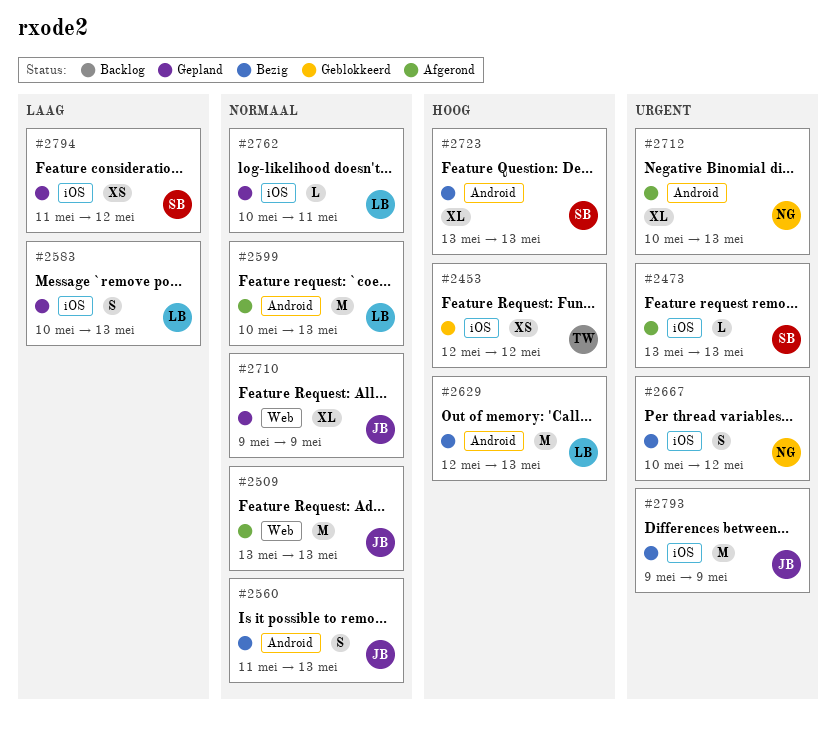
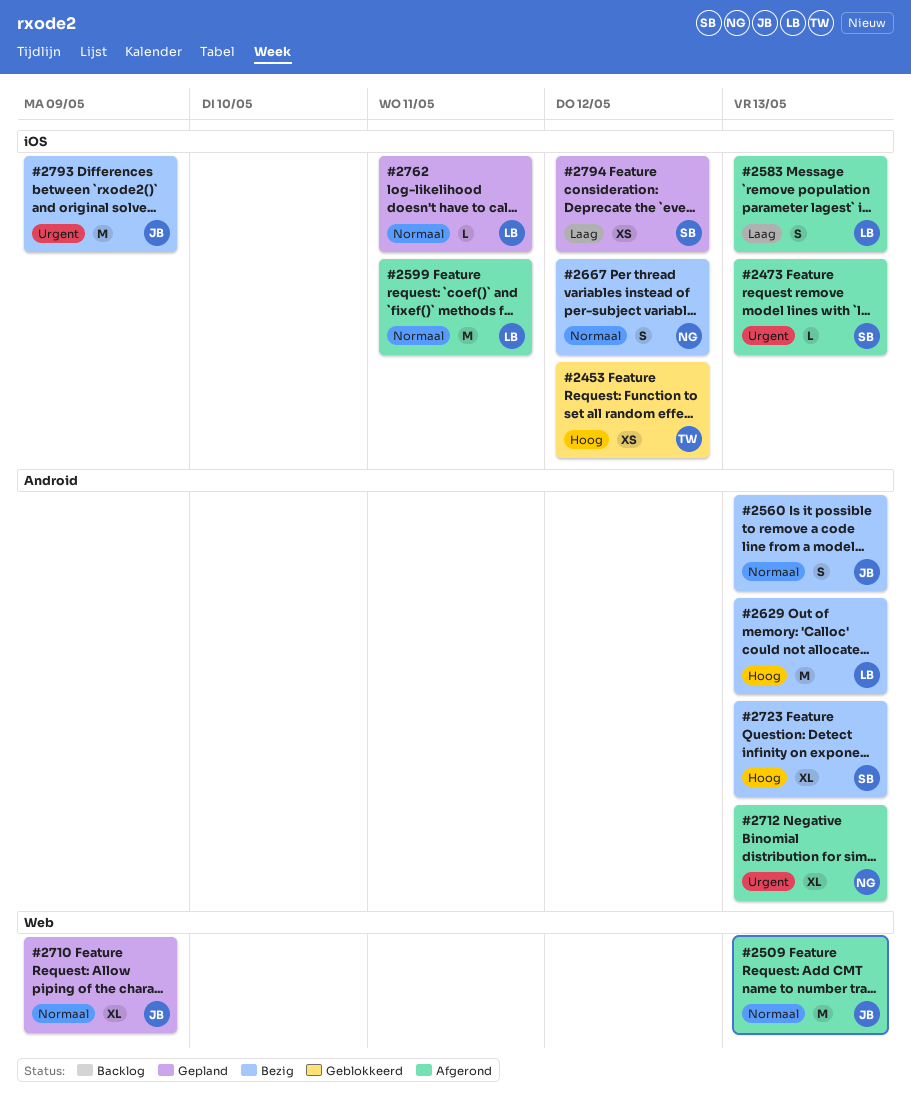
#2583, status: Gepland -> Afgerond
#2599, label: Android -> iOS
#2599, due: May 13 -> May 11
#2667, priority: Urgent -> Normaal

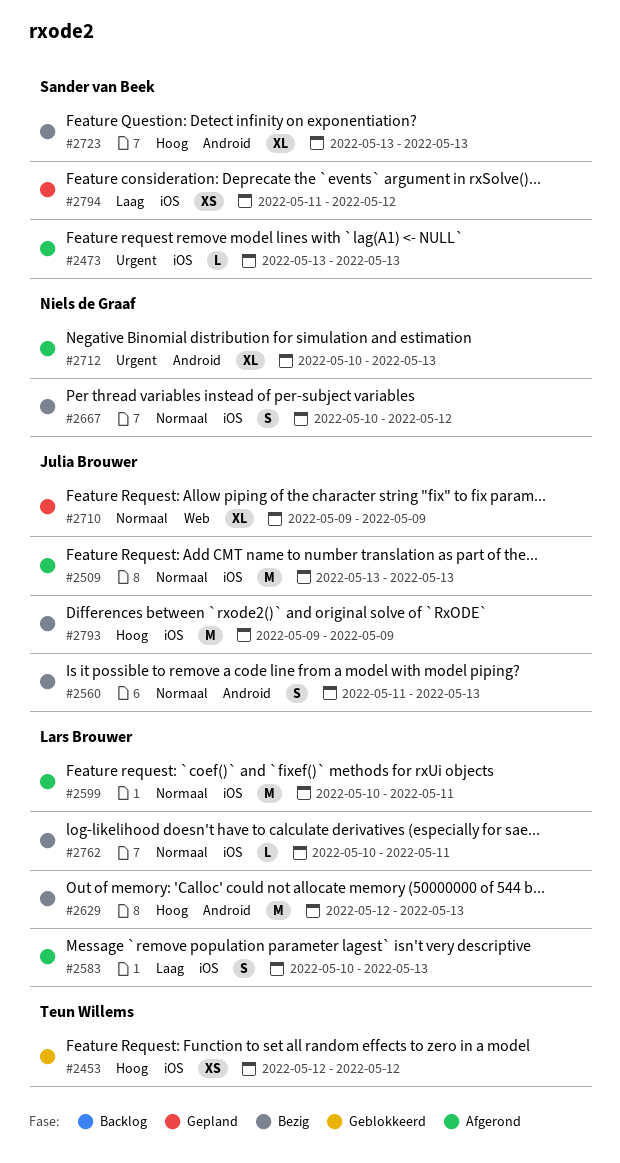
#2509, label: Web -> iOS
#2762, status: Gepland -> Bezig
#2793, priority: Urgent -> Hoog

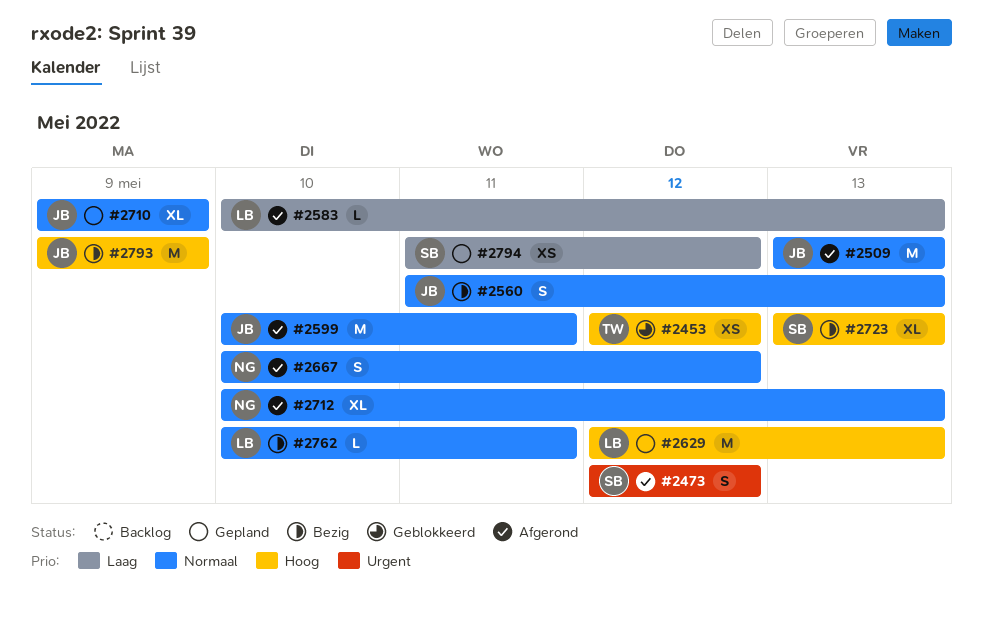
#2473, estimate: L -> S
#2473, start: May 13 -> May 12
#2473, due: May 13 -> May 12
#2583, estimate: S -> L
#2599, owner: Lars Brouwer -> Julia Brouwer
#2629, status: Bezig -> Gepland
#2667, status: Bezig -> Afgerond
#2712, priority: Urgent -> Normaal

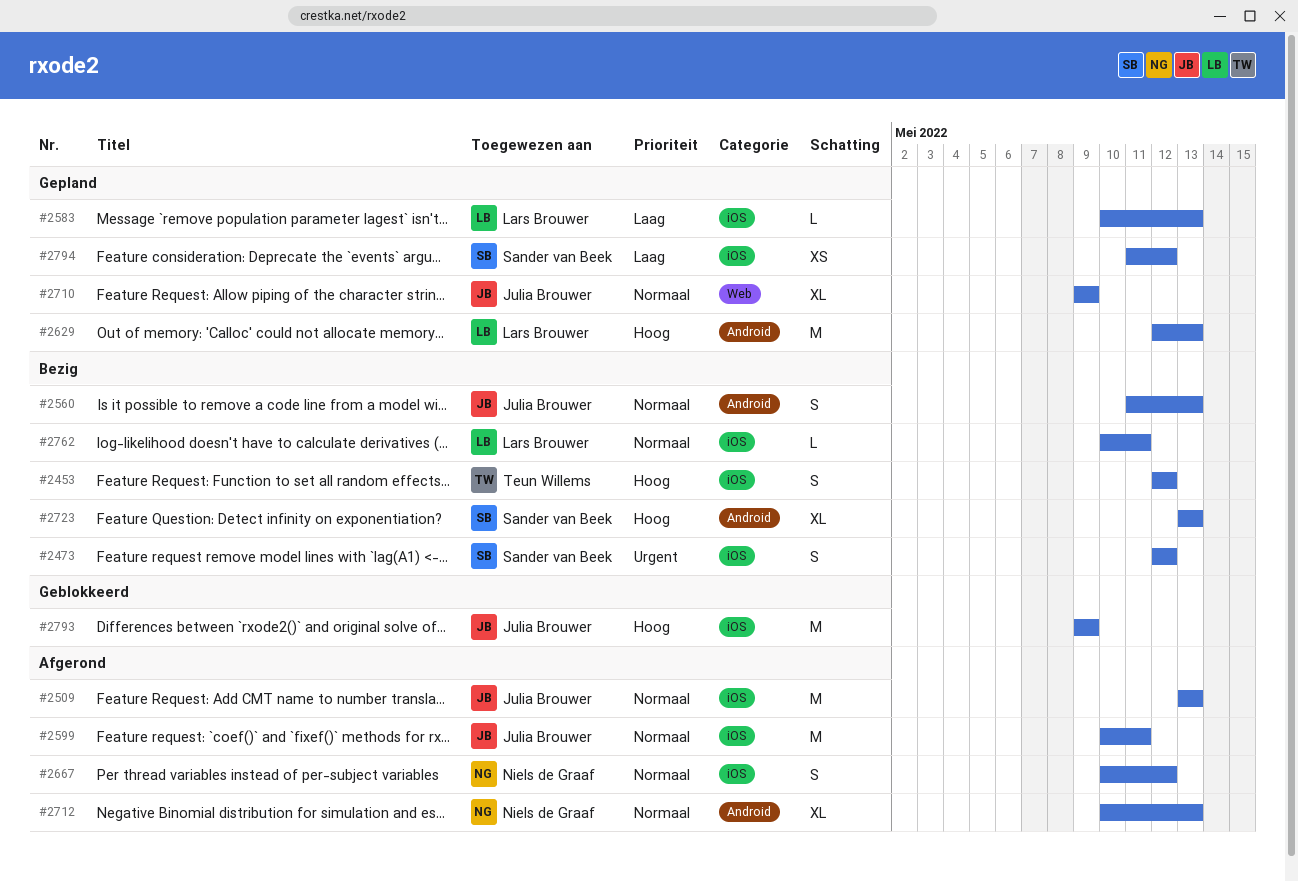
#2453, status: Geblokkeerd -> Bezig
#2453, estimate: XS -> S
#2473, status: Afgerond -> Bezig
#2583, status: Afgerond -> Gepland
#2793, status: Bezig -> Geblokkeerd

